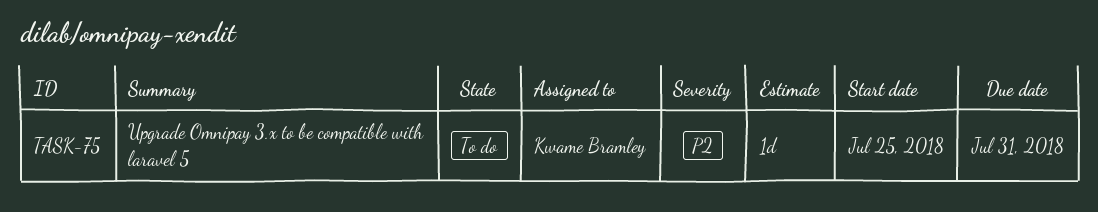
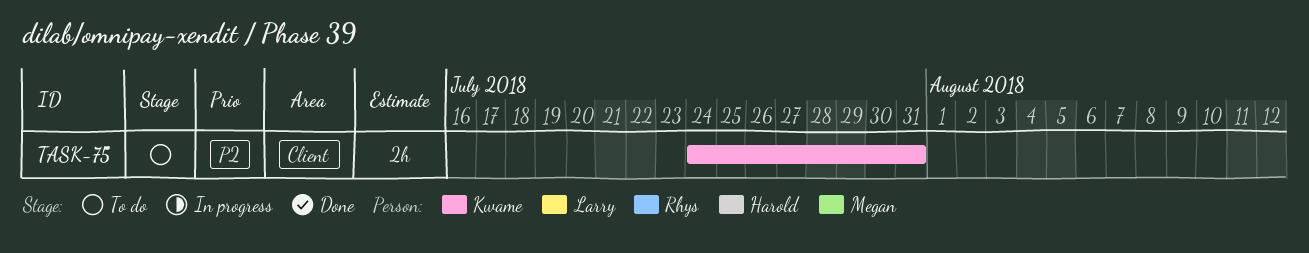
TASK-75, estimate: 1d -> 2h
TASK-75, start: Jul 25 -> Jul 24

